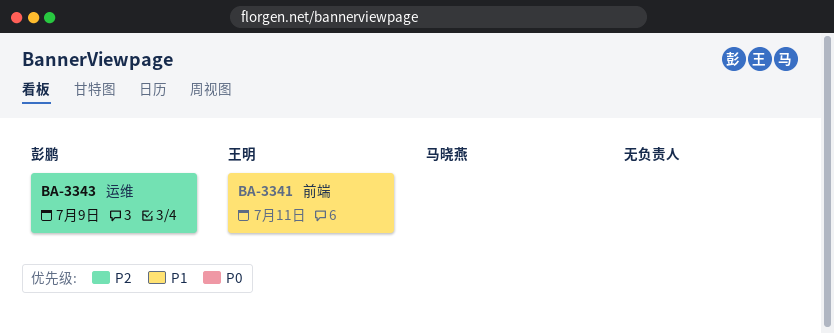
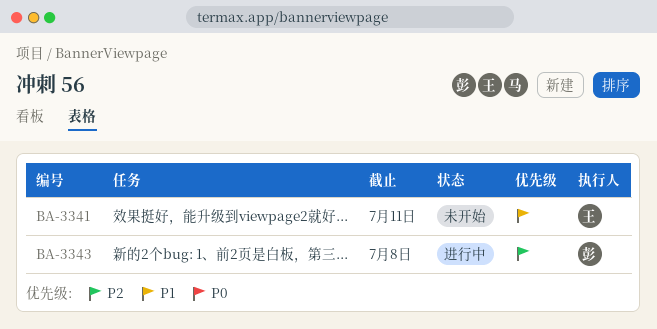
BA-3343, due: Jul 9 -> Jul 8

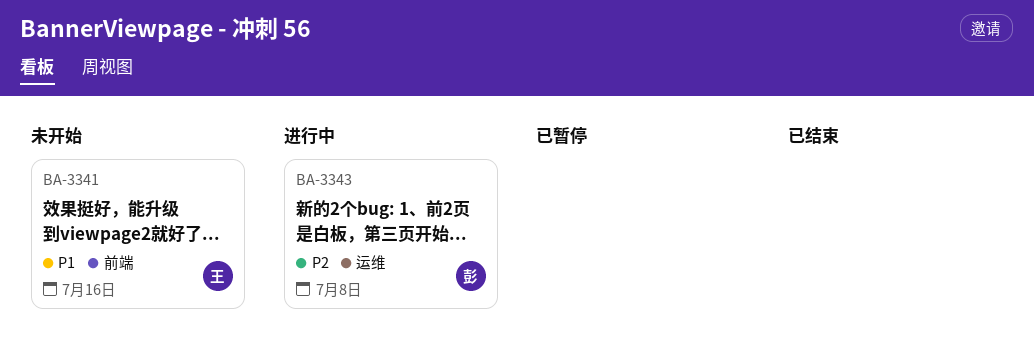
BA-3341, due: Jul 11 -> Jul 16

